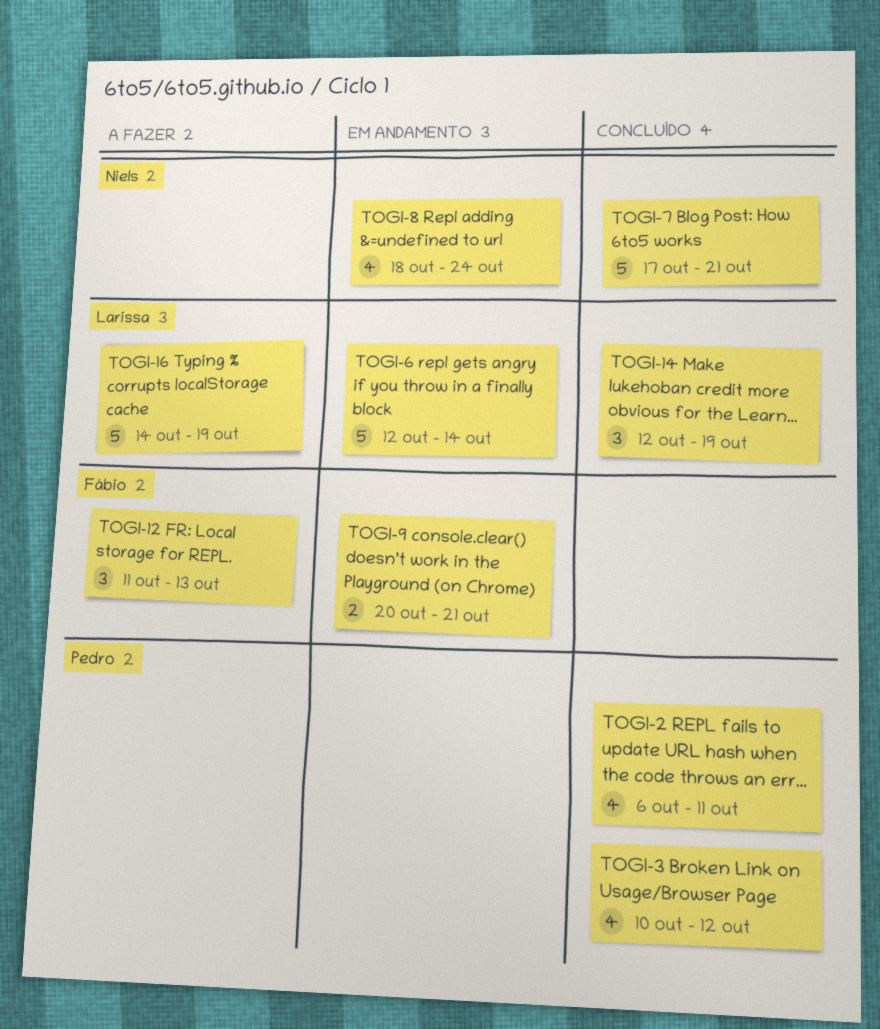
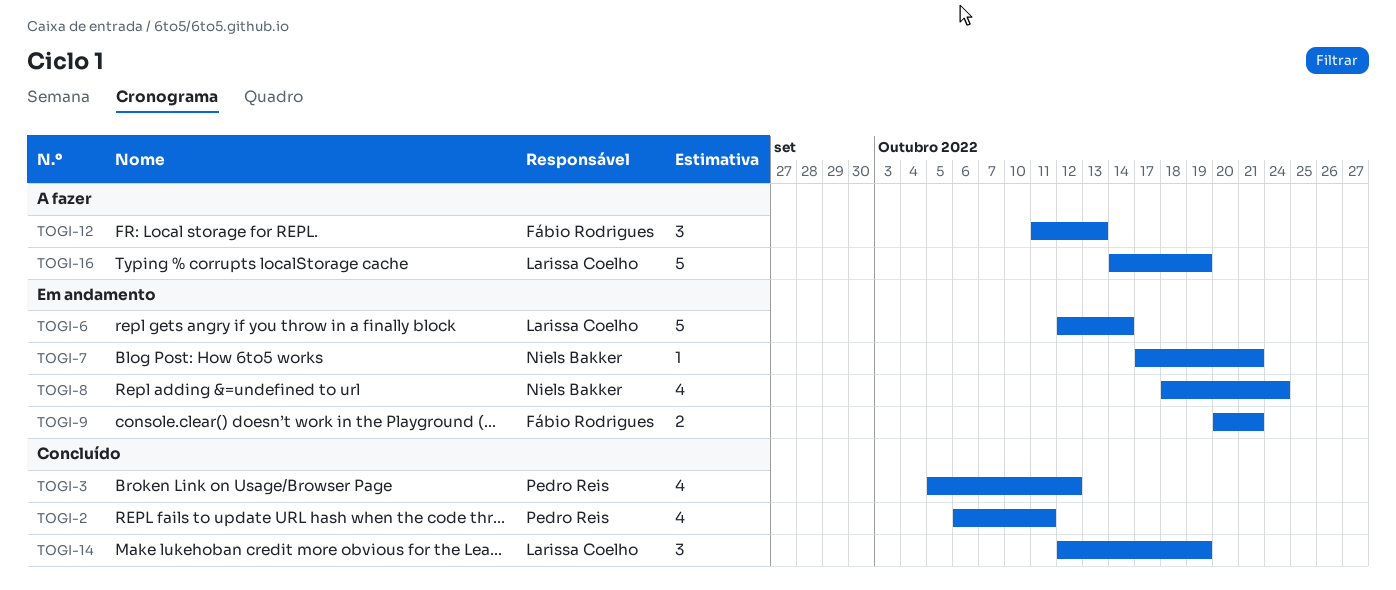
TOGI-3, start: Oct 10 -> Oct 5
TOGI-7, status: Concluído -> Em andamento
TOGI-7, estimate: 5 -> 1

